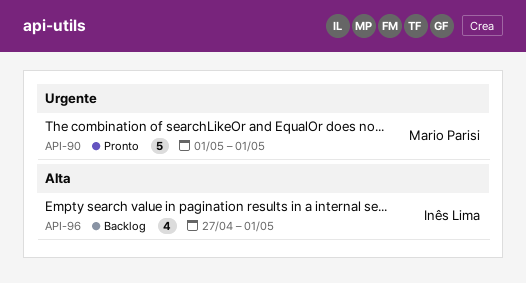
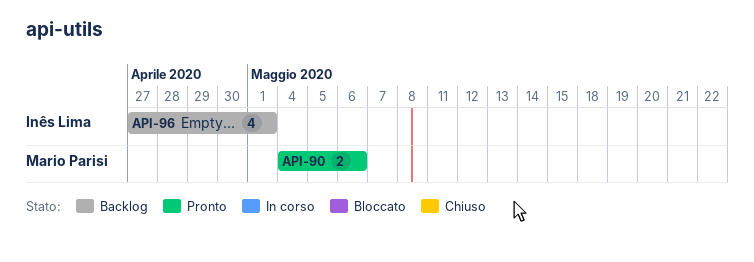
API-90, estimate: 5 -> 2
API-90, start: May 1 -> May 4
API-90, due: May 1 -> May 6

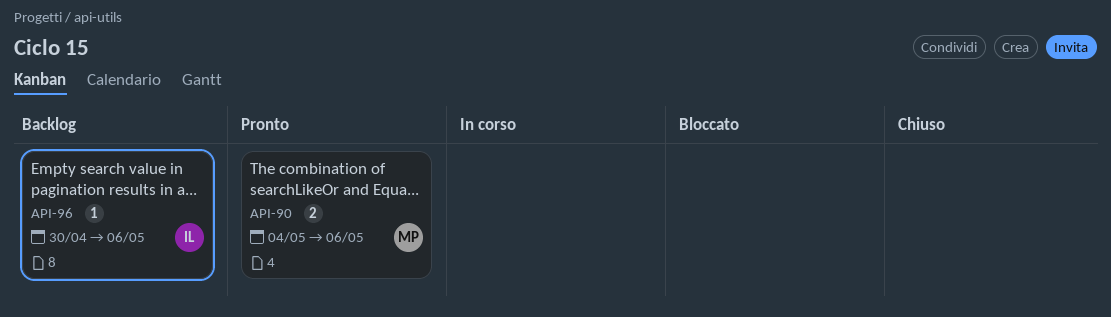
API-96, estimate: 4 -> 1
API-96, start: Apr 27 -> Apr 30
API-96, due: May 1 -> May 6

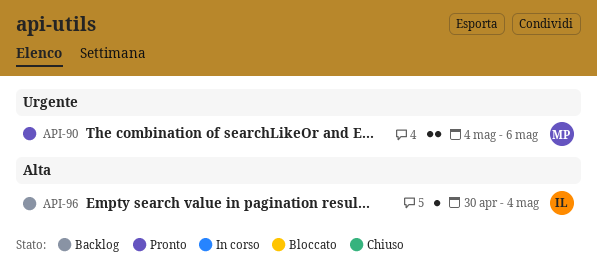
API-96, due: May 6 -> May 4

